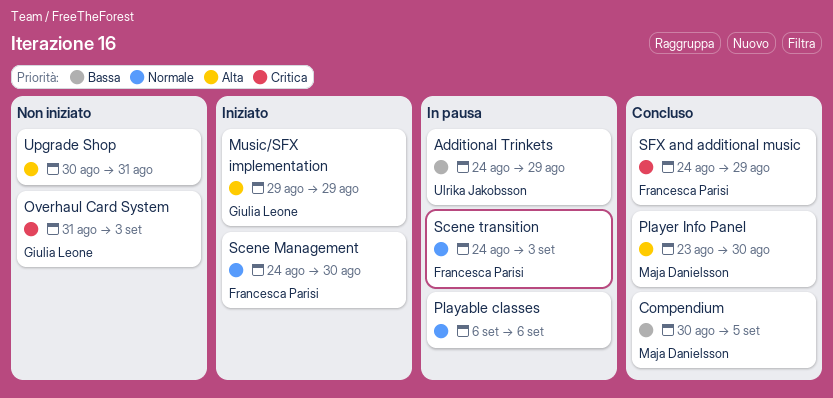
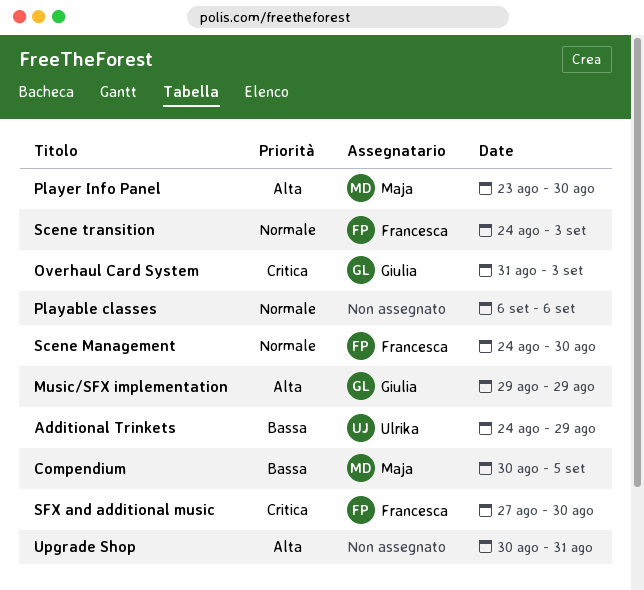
SFX and additional music, start: Aug 24 -> Aug 27
SFX and additional music, due: Aug 29 -> Aug 30

